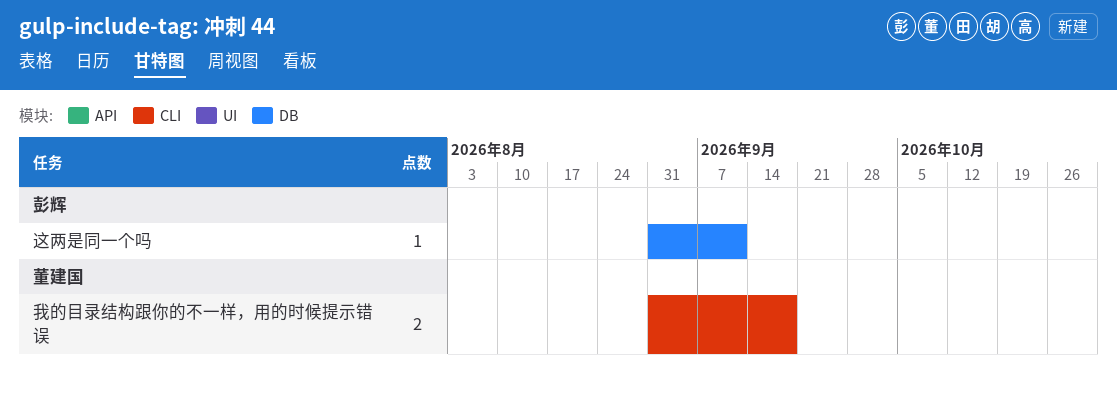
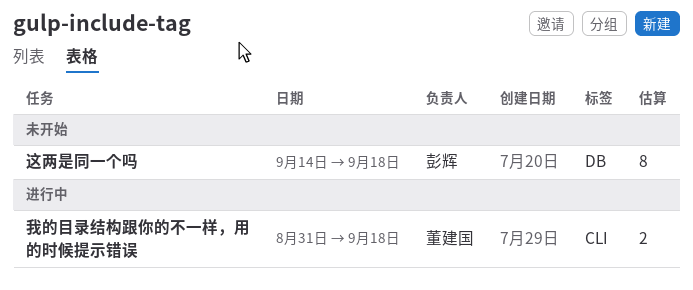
这两是同一个吗, estimate: 1 -> 8
这两是同一个吗, start: Aug 31 -> Sep 14
这两是同一个吗, due: Sep 11 -> Sep 18

